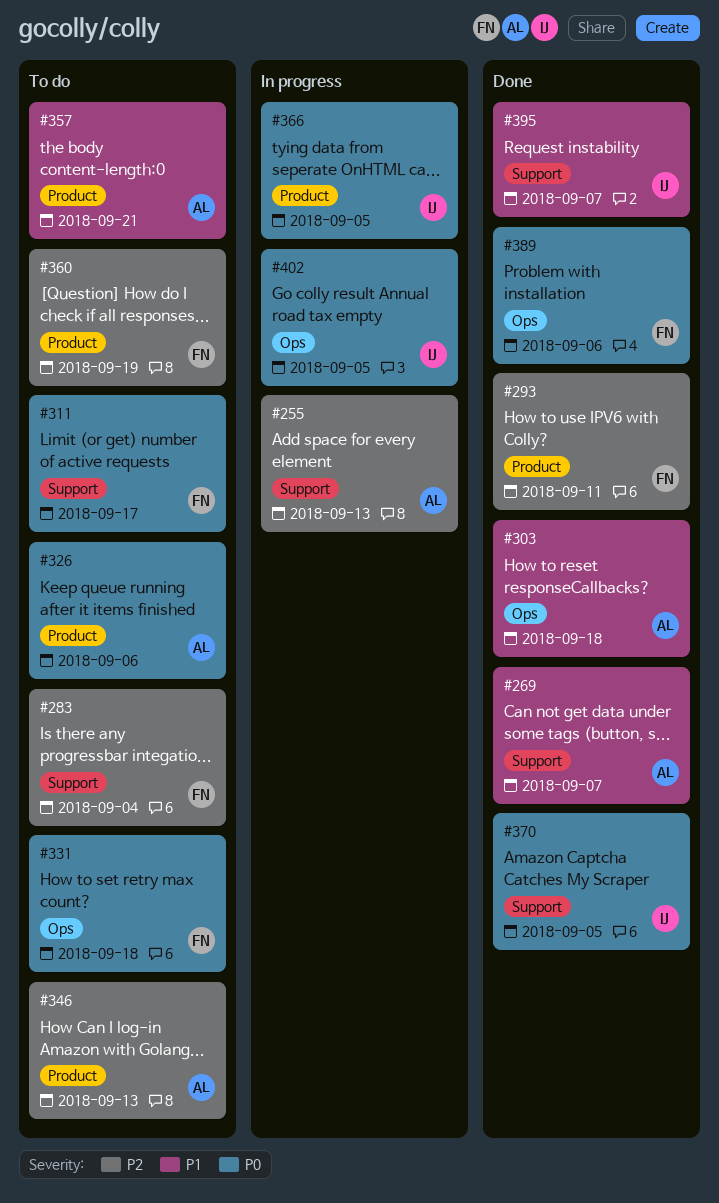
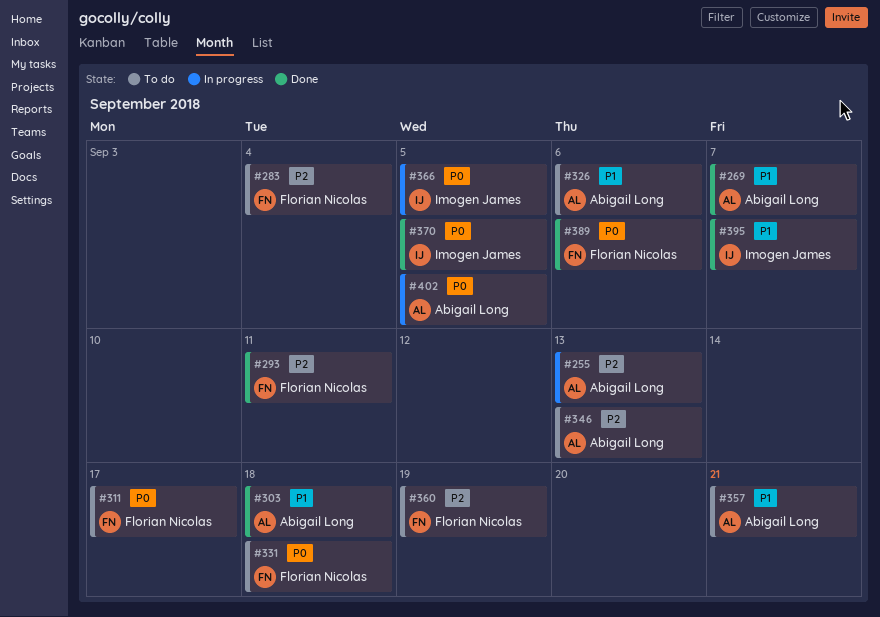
#326, priority: P0 -> P1
#402, owner: Imogen James -> Abigail Long

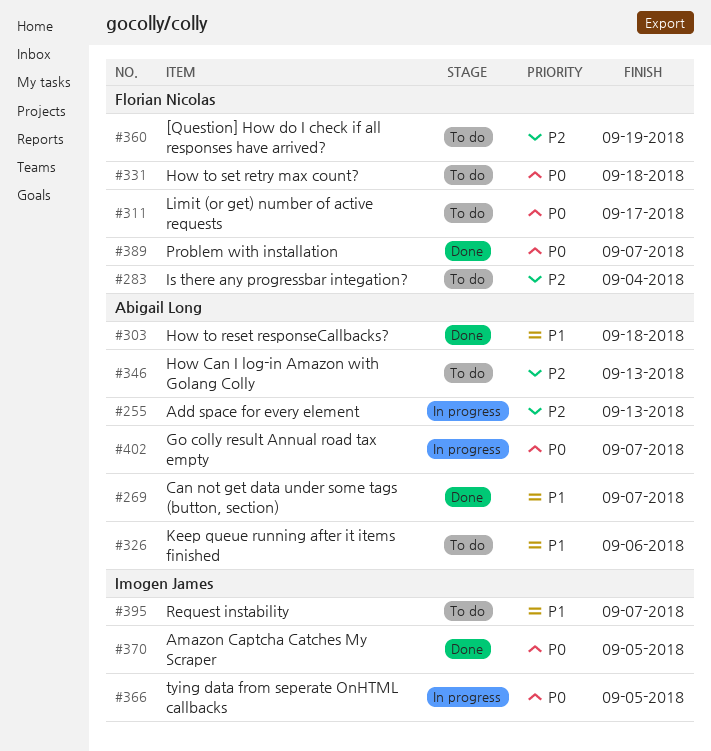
#293: present -> none
#357: present -> none
#389, due: Sep 6 -> Sep 7
#395, status: Done -> To do
#402, due: Sep 5 -> Sep 7

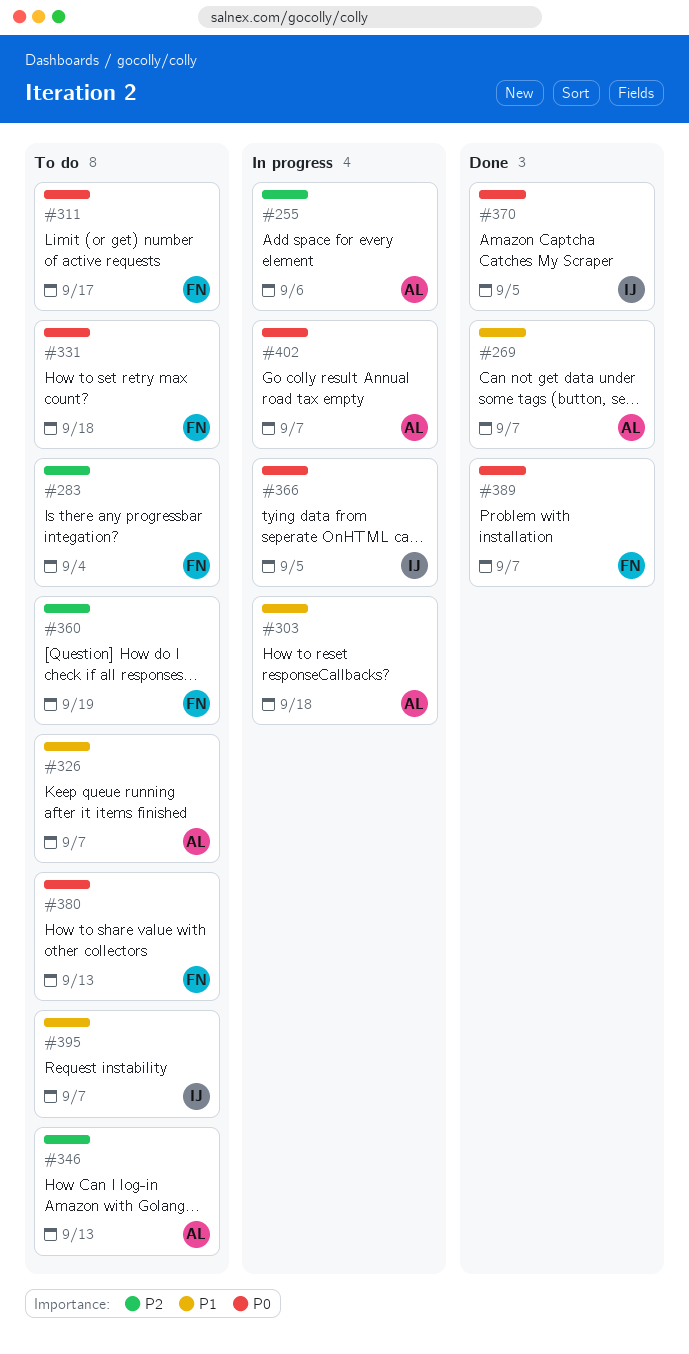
#255, due: Sep 13 -> Sep 6
#303, status: Done -> In progress
#326, due: Sep 6 -> Sep 7
#380: none -> present

